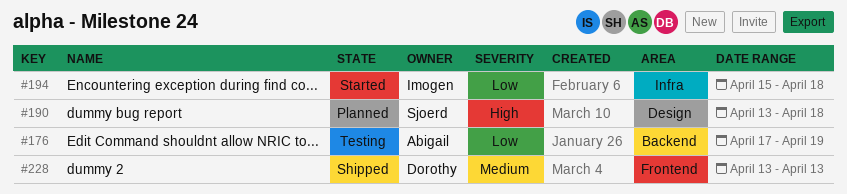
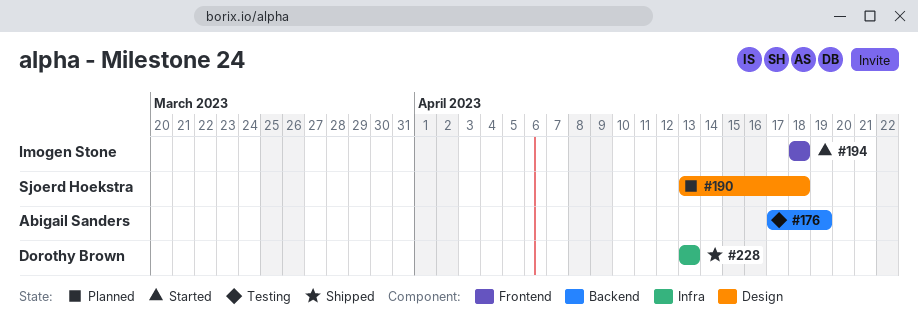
#194, label: Infra -> Frontend
#194, start: Apr 15 -> Apr 18
#228, label: Frontend -> Infra

